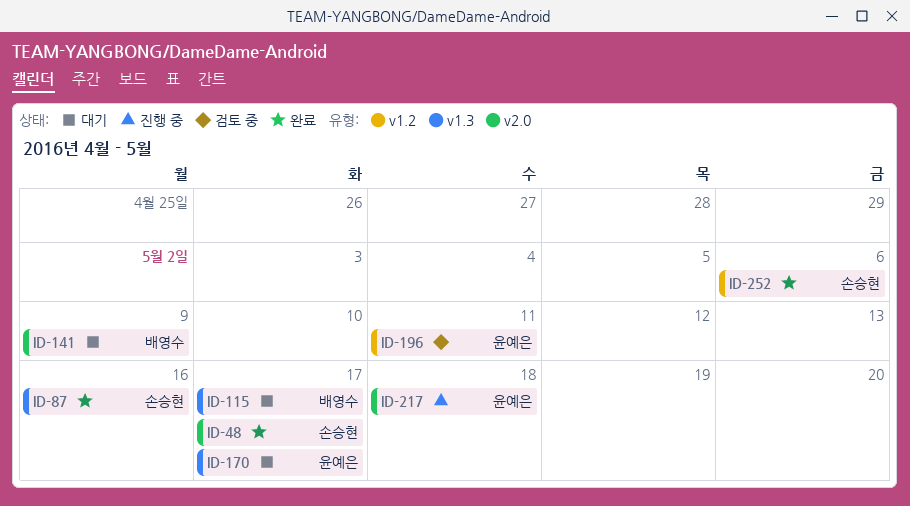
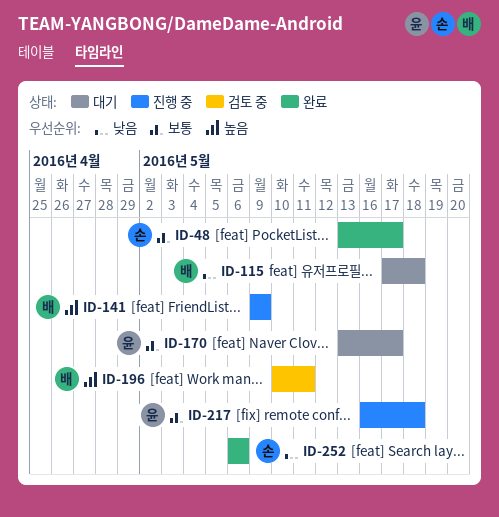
ID-87: present -> none
ID-115, due: May 17 -> May 18
ID-141, status: 대기 -> 진행 중
ID-196, owner: 윤예은 -> 배영수

